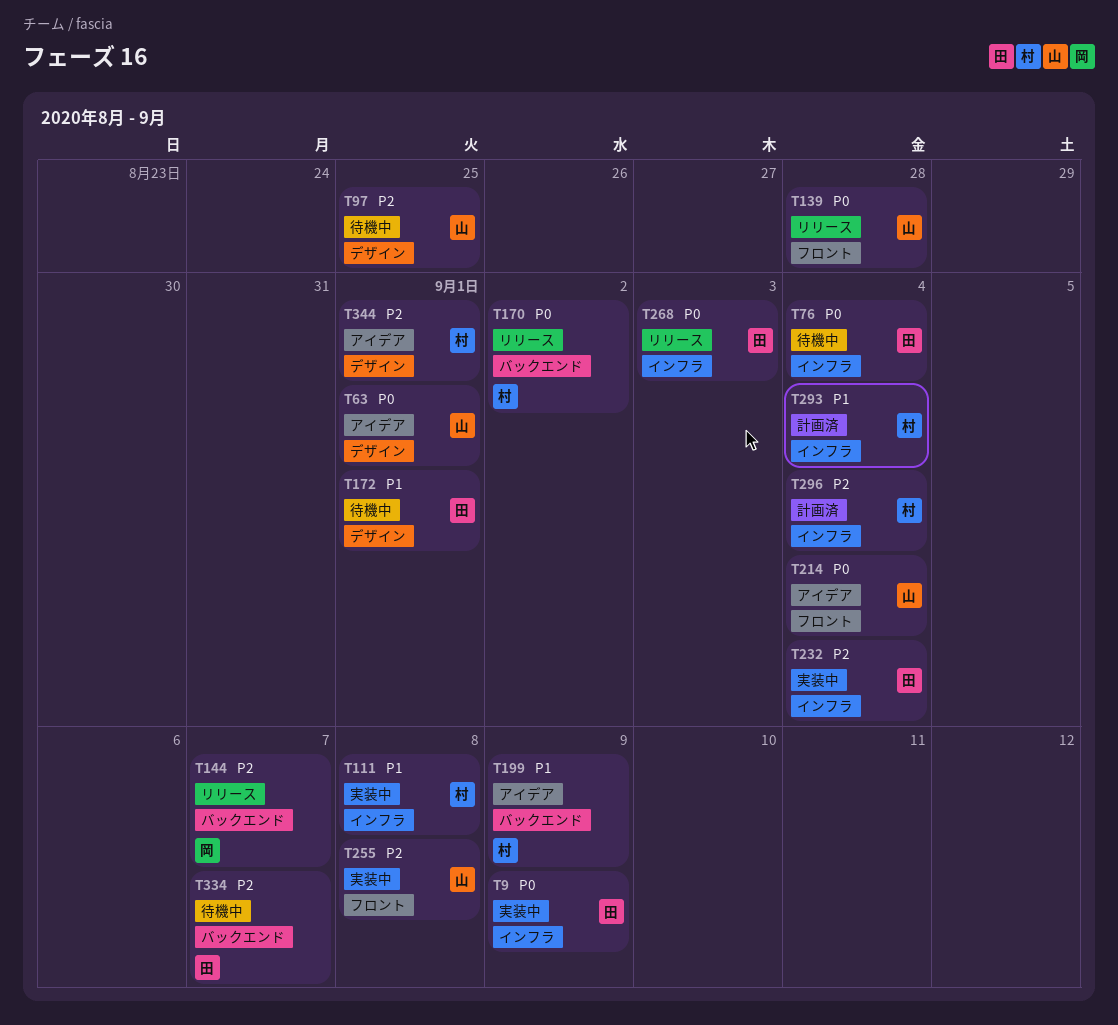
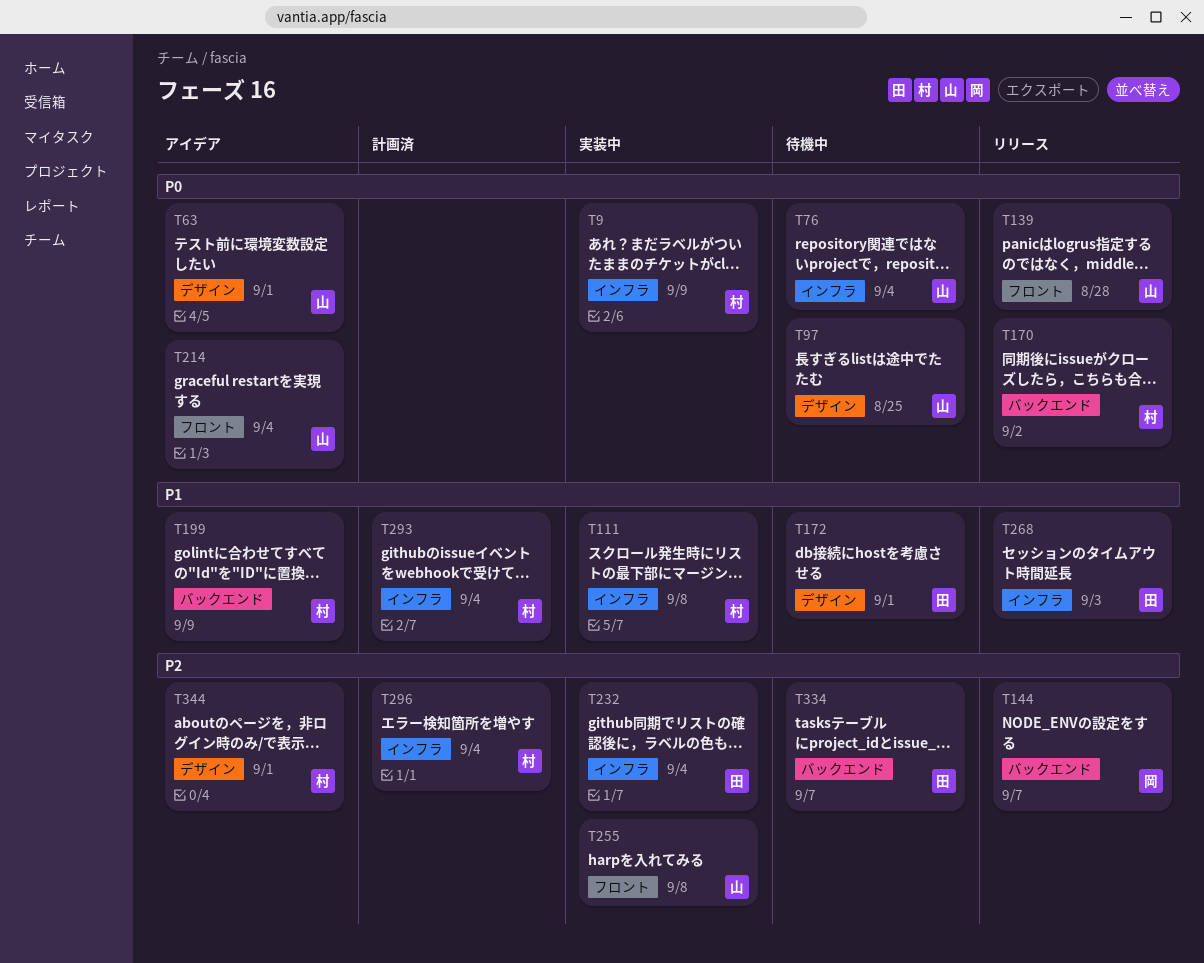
T9, owner: 田 -> 村
T76, owner: 田 -> 山
T97, priority: P2 -> P0
T268, priority: P0 -> P1

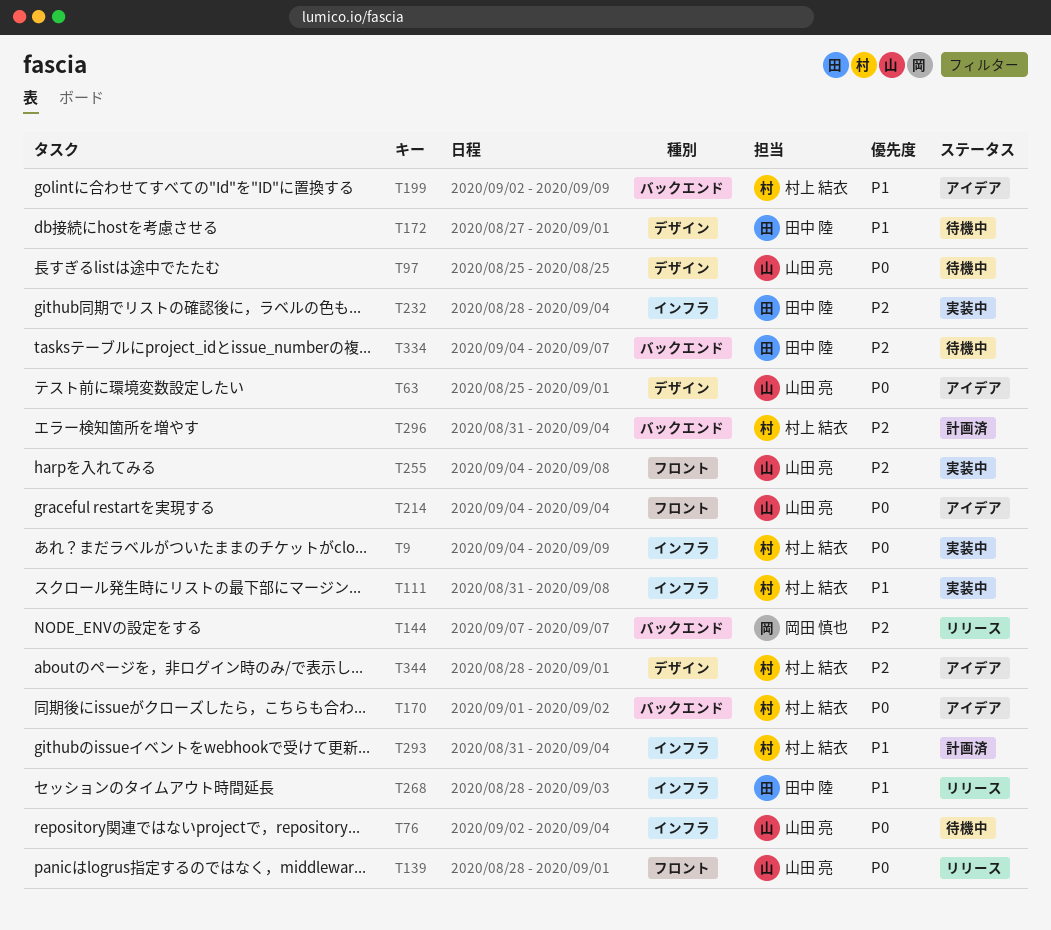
T139, due: Aug 28 -> Sep 1
T170, status: リリース -> アイデア
T296, label: インフラ -> バックエンド

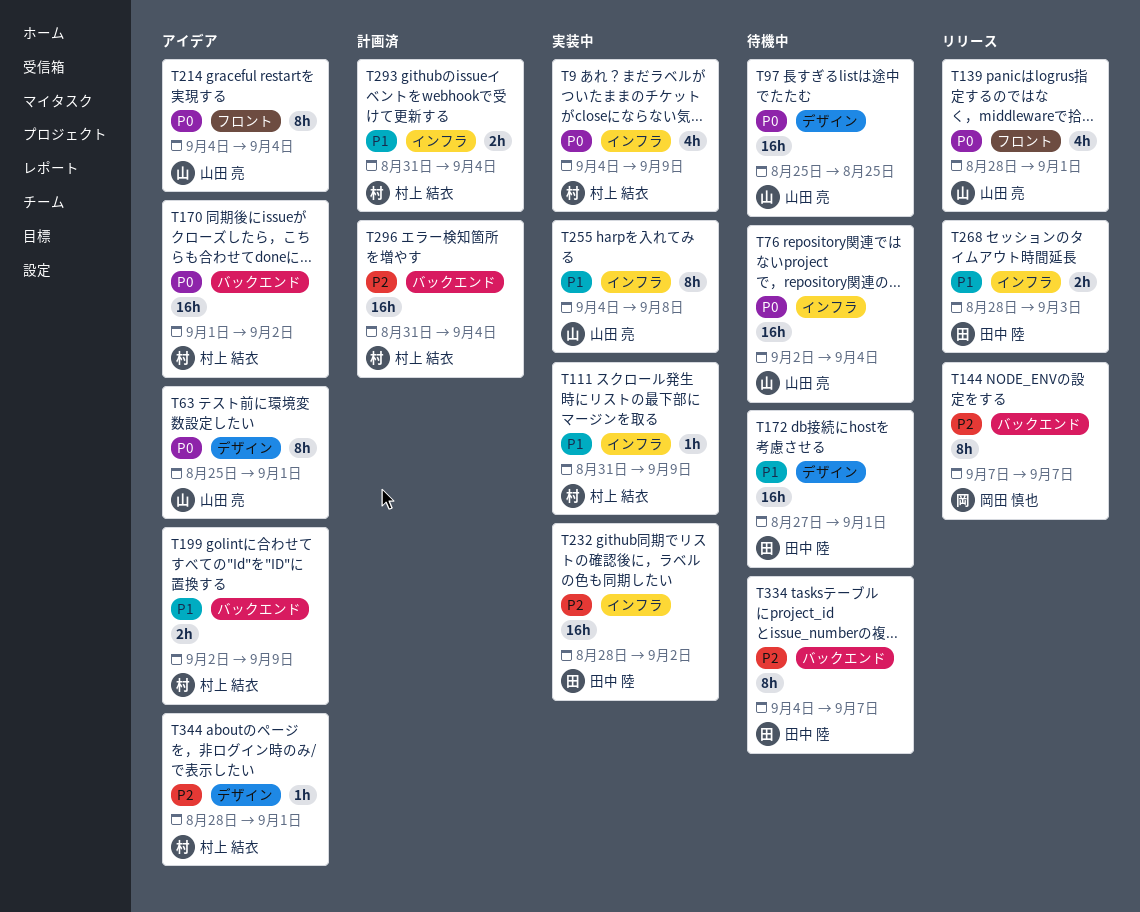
T111, due: Sep 8 -> Sep 9
T232, due: Sep 4 -> Sep 2
T255, priority: P2 -> P1
T255, label: フロント -> インフラ

